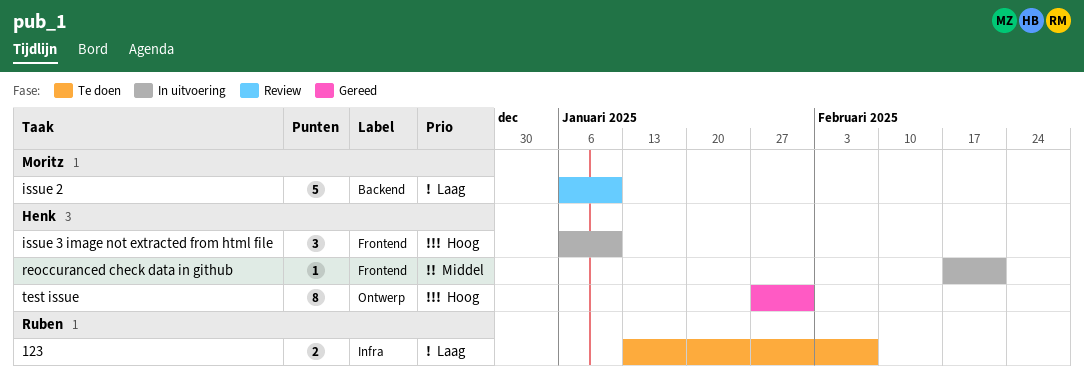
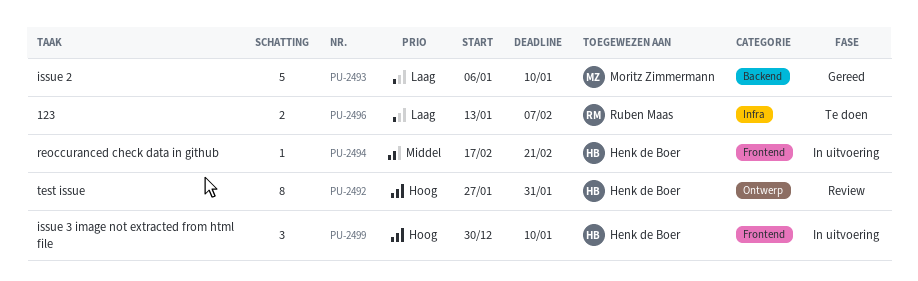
issue 2, status: Review -> Gereed
issue 3 image not extracted from html file, start: Jan 6 -> Dec 30
test issue, status: Gereed -> Review

